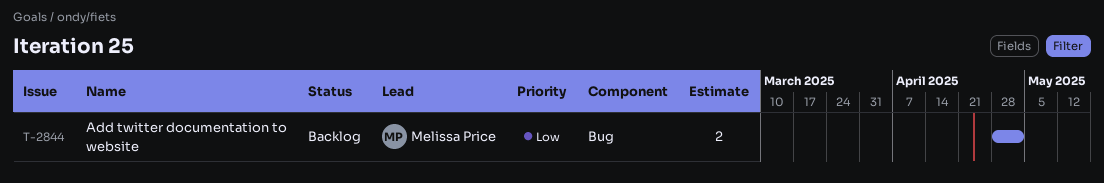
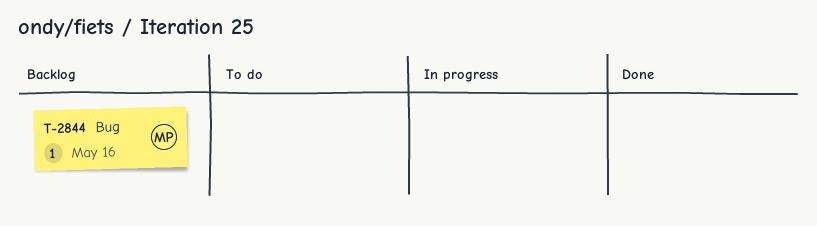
T-2844, estimate: 2 -> 1
T-2844, due: May 2 -> May 16

